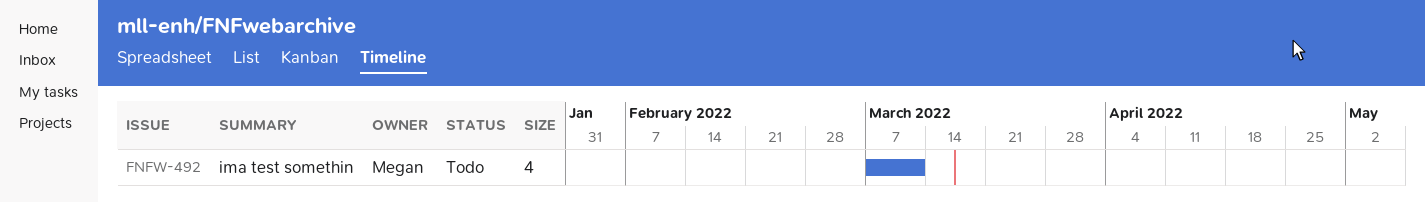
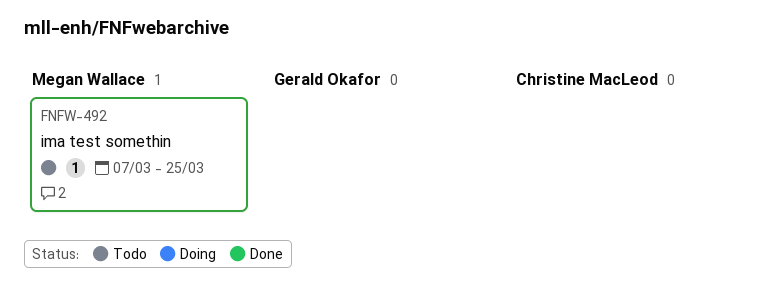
FNFW-492, estimate: 4 -> 1
FNFW-492, due: Mar 11 -> Mar 25

